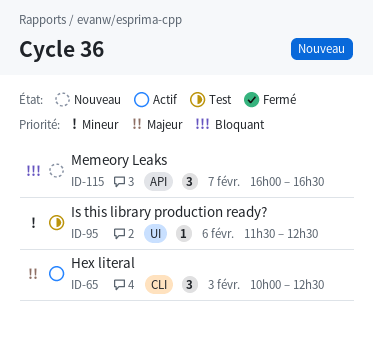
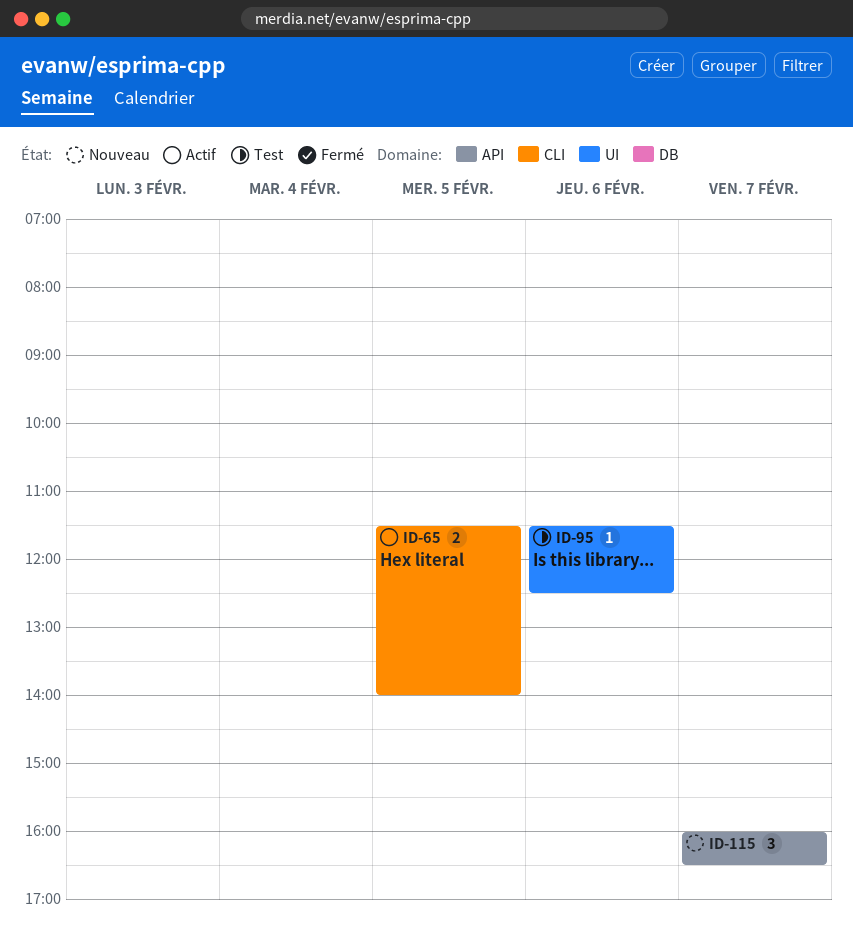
ID-65, estimate: 3 -> 2
ID-65, day: Feb 3 -> Feb 5
ID-65, begins: 10:00 -> 11:30
ID-65, ends: 12:30 -> 14:00

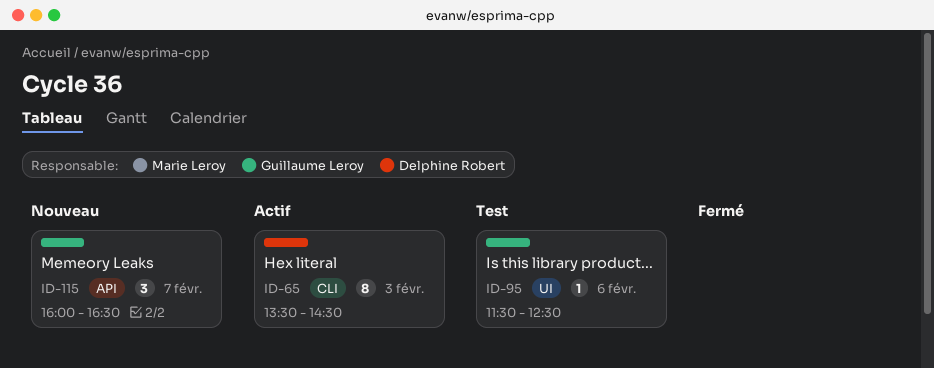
ID-65, estimate: 2 -> 8
ID-65, day: Feb 5 -> Feb 3
ID-65, begins: 11:30 -> 13:30
ID-65, ends: 14:00 -> 14:30

